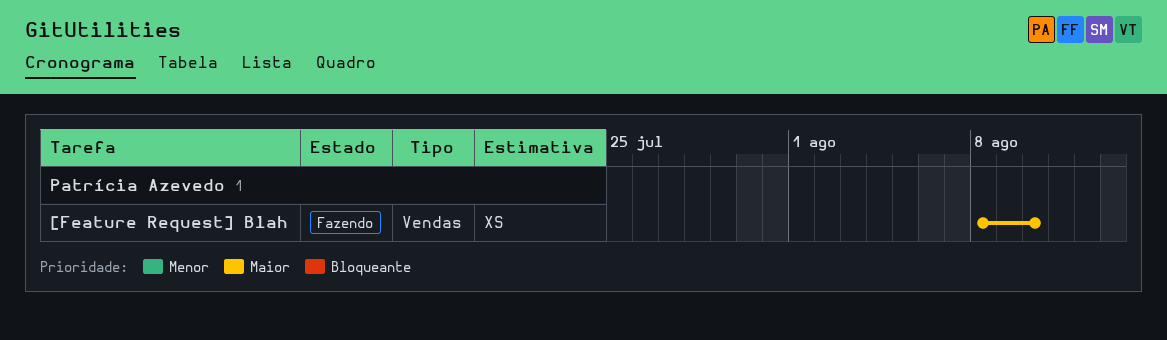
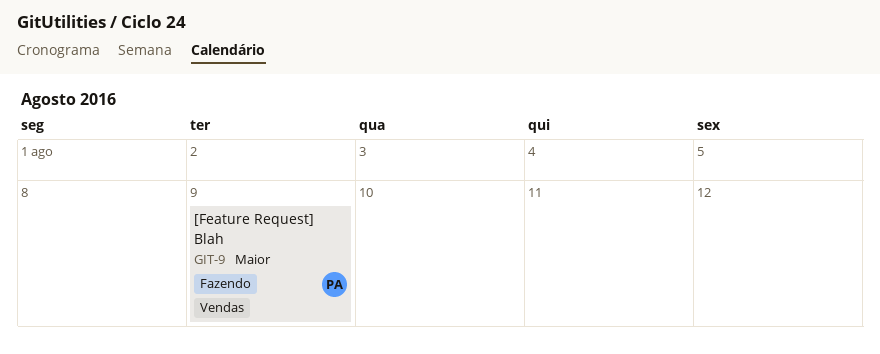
[Feature Request] Blah, due: Aug 10 -> Aug 9

